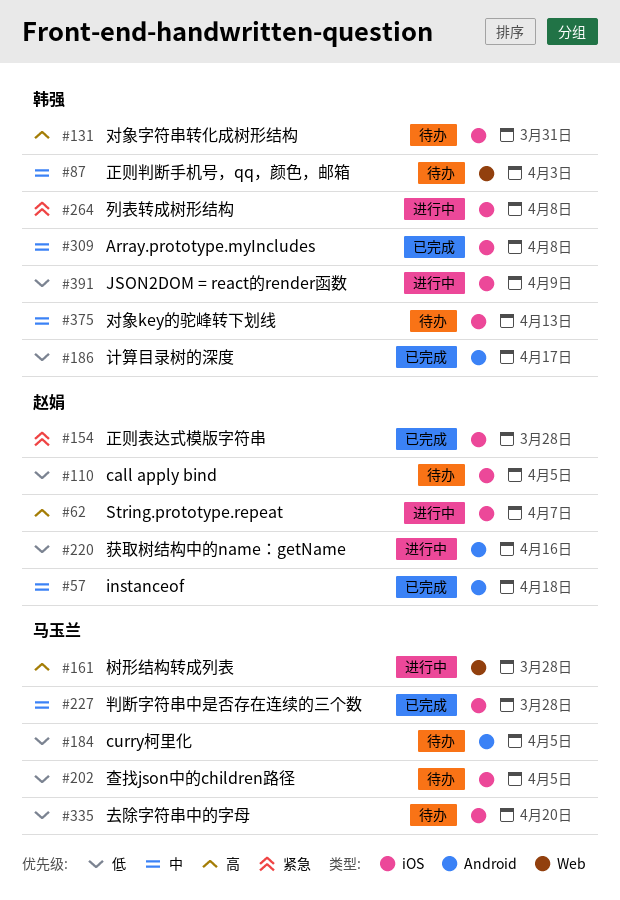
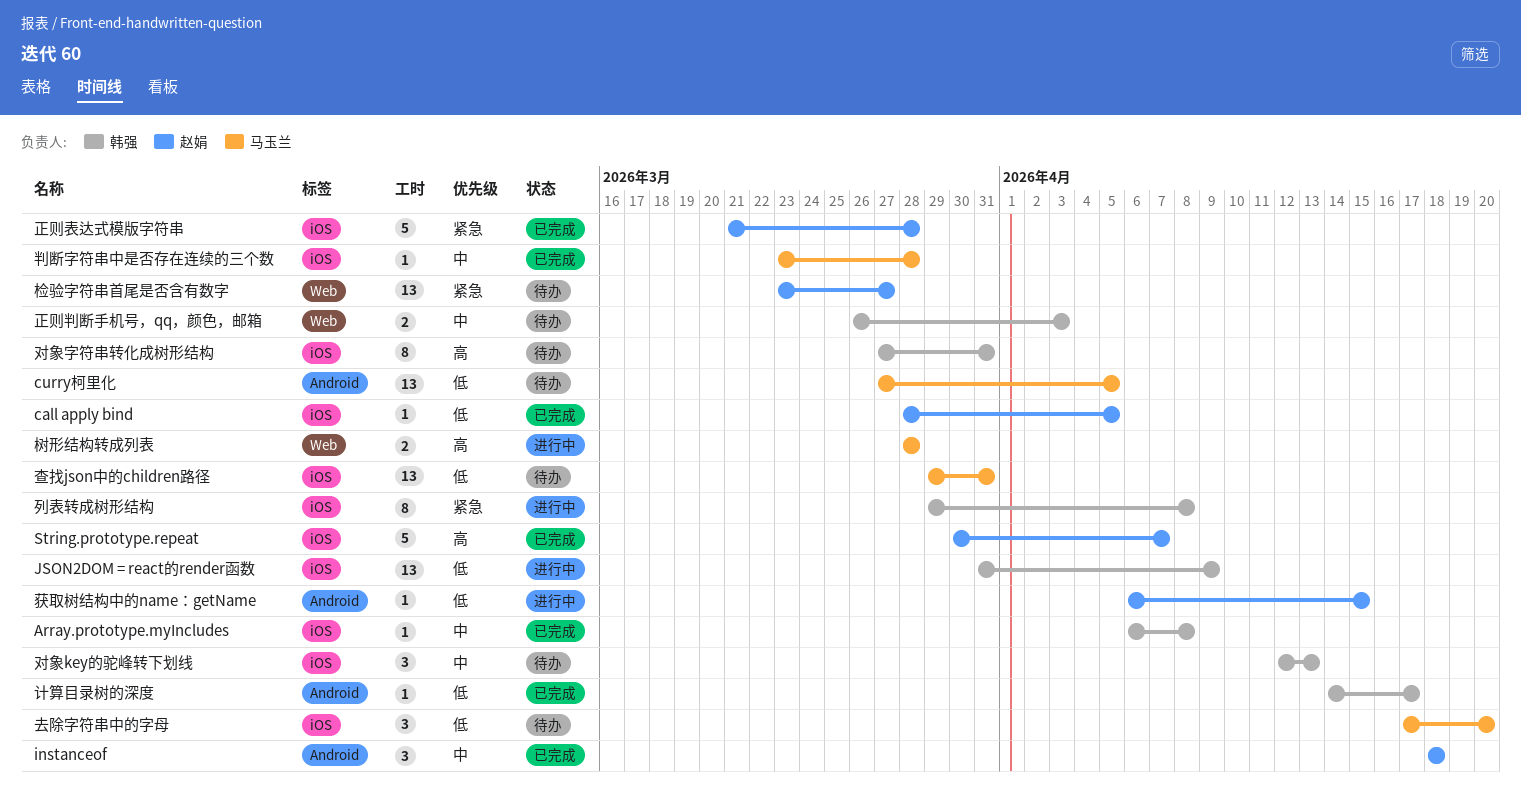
call apply bind, status: 待办 -> 已完成
String.prototype.repeat, status: 进行中 -> 已完成
查找json中的children路径, due: Apr 5 -> Mar 31
检验字符串首尾是否含有数字: none -> present
获取树结构中的name：getName, due: Apr 16 -> Apr 15

